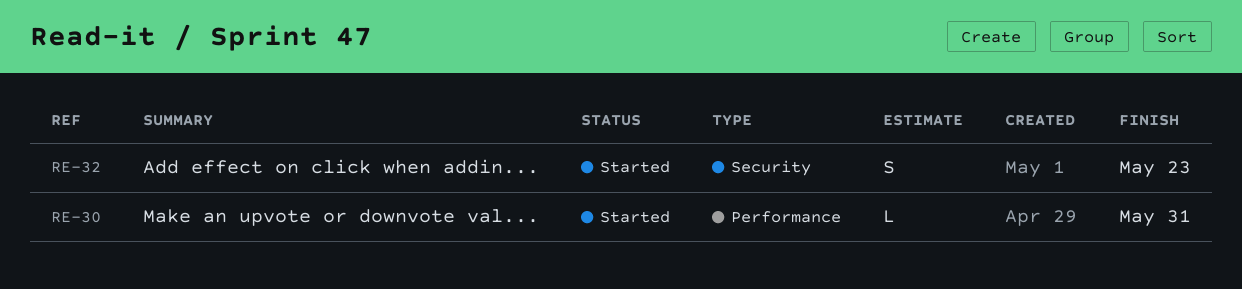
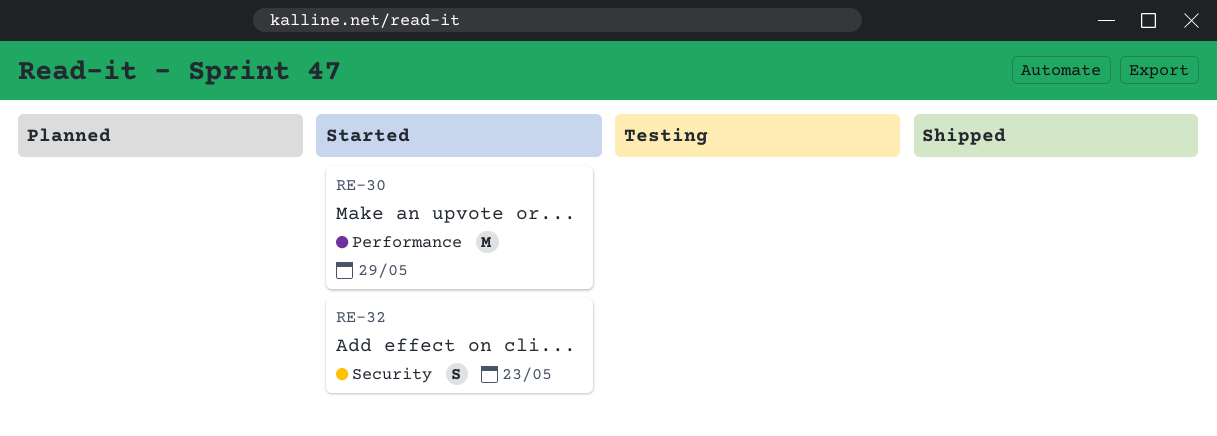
RE-30, estimate: L -> M
RE-30, due: May 31 -> May 29

